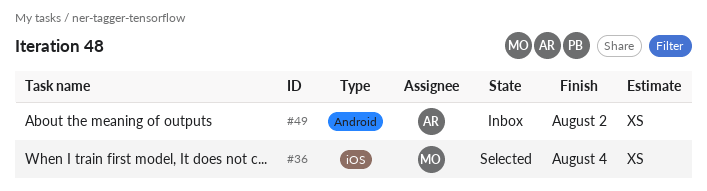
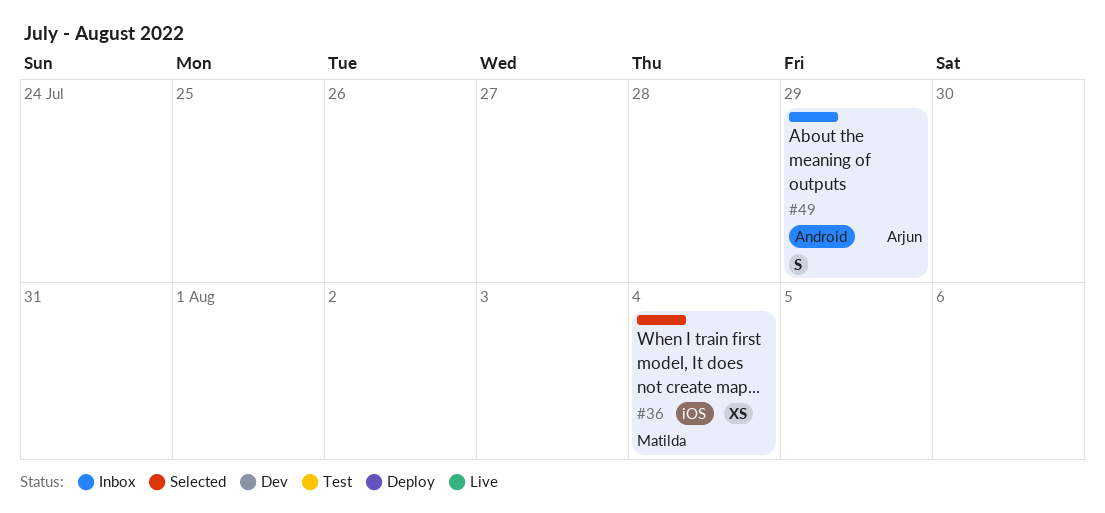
#49, estimate: XS -> S
#49, due: Aug 2 -> Jul 29

